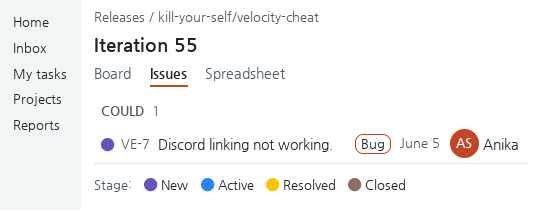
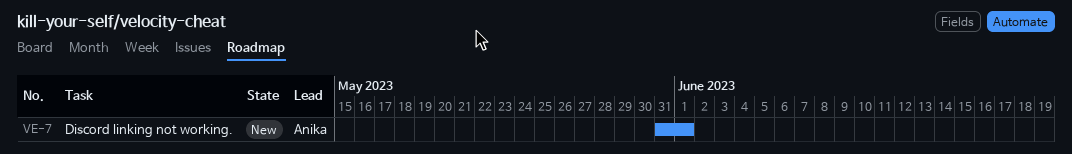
VE-7, due: Jun 5 -> Jun 1

